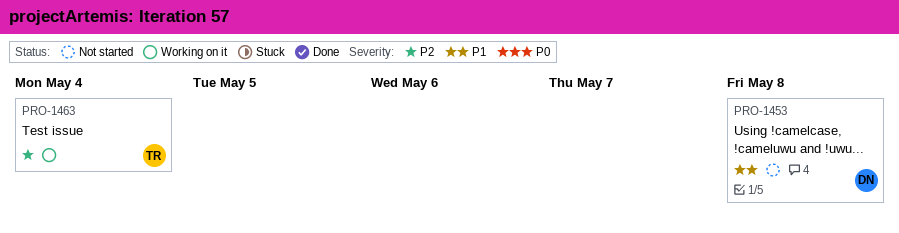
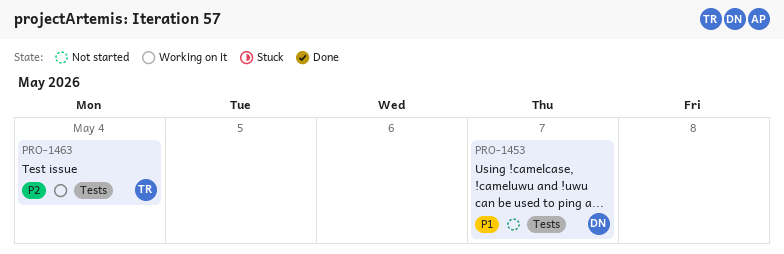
PRO-1453, due: May 8 -> May 7

